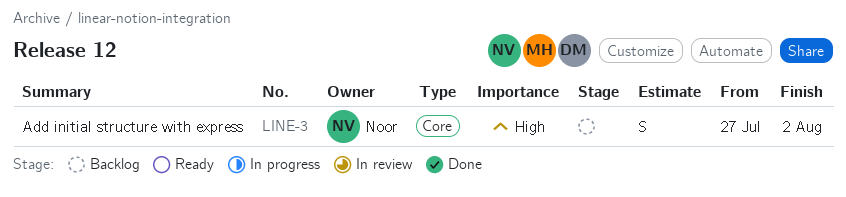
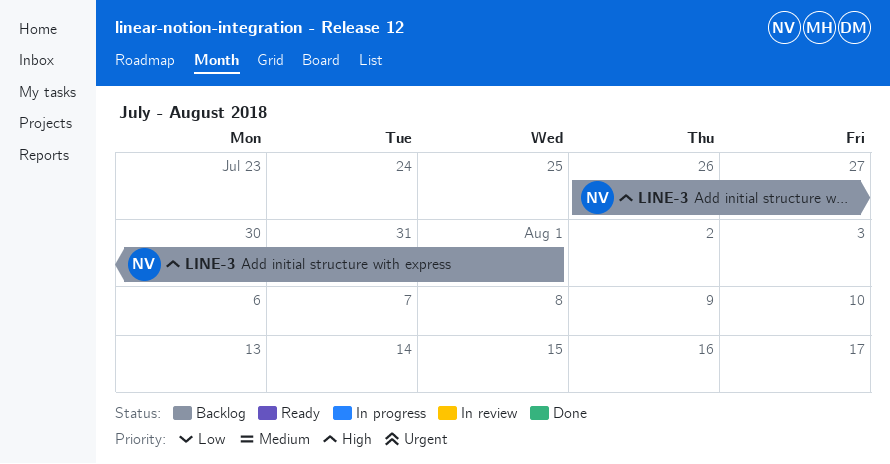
LINE-3, start: Jul 27 -> Jul 26
LINE-3, due: Aug 2 -> Aug 1

